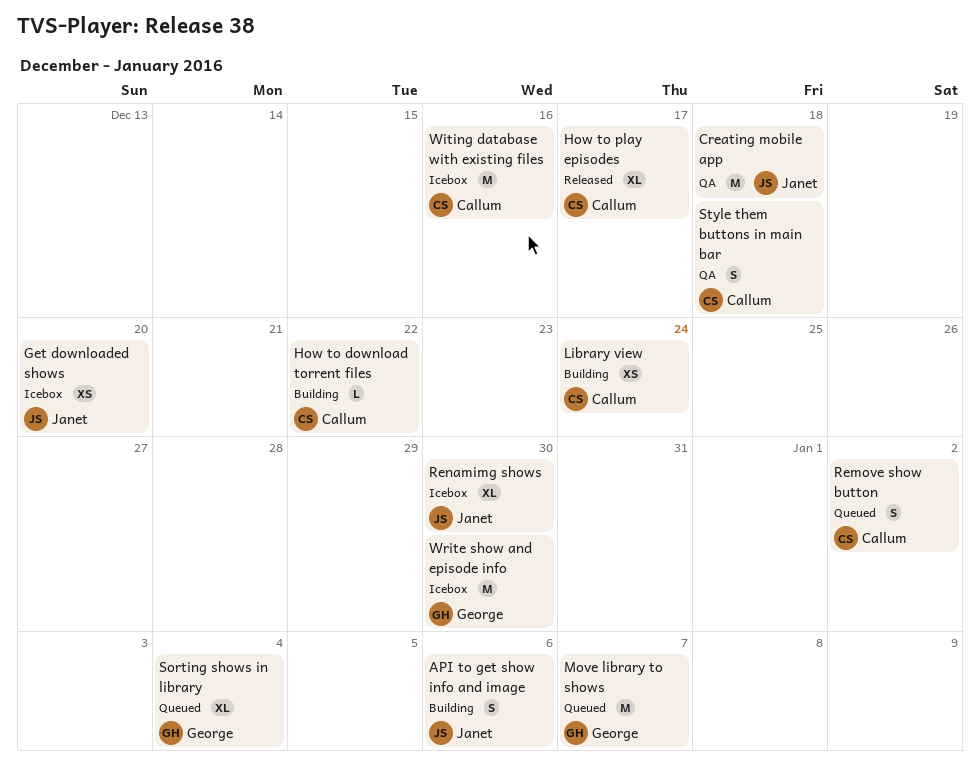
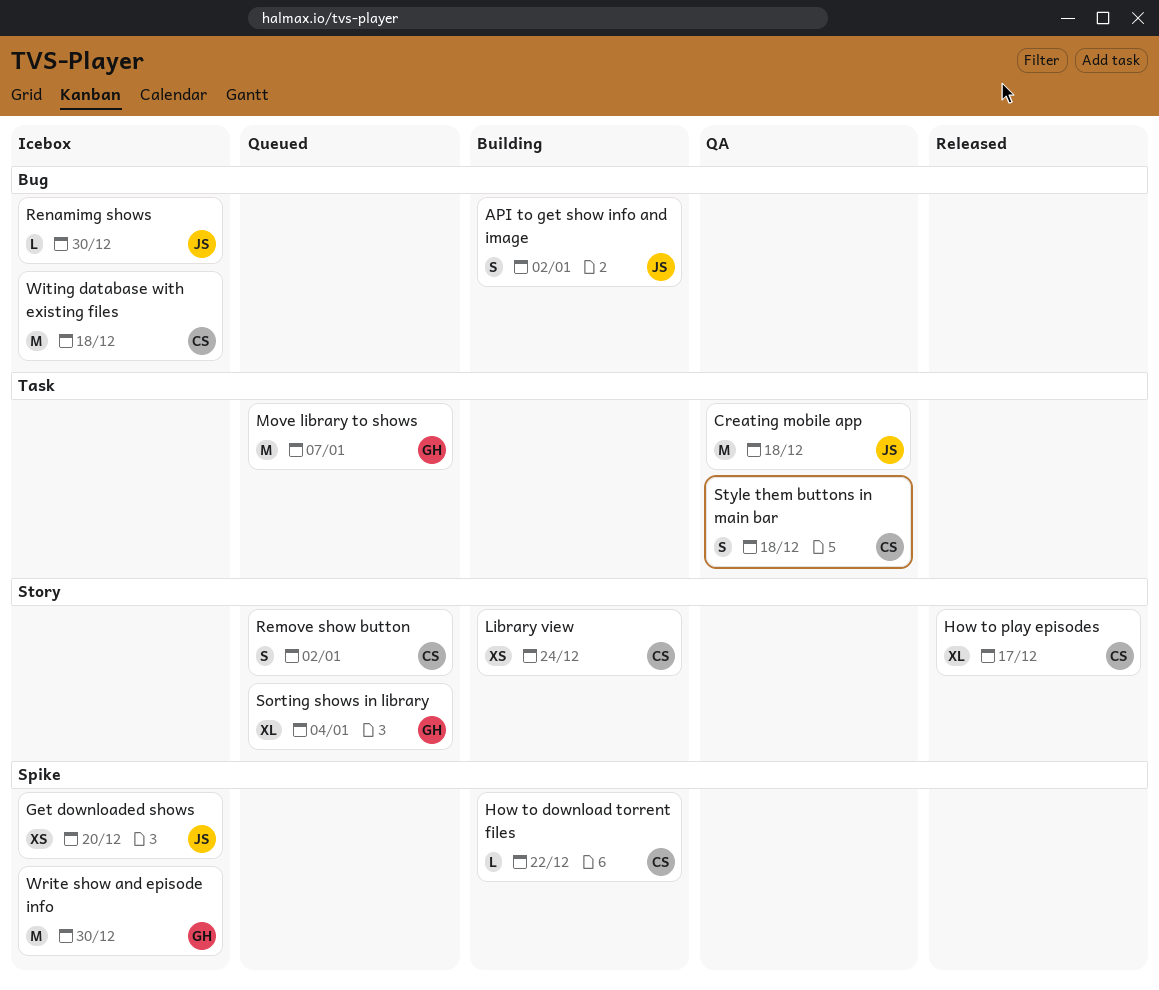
API to get show info and image, due: Jan 6 -> Jan 2
Renamimg shows, estimate: XL -> L
Witing database with existing files, due: Dec 16 -> Dec 18

